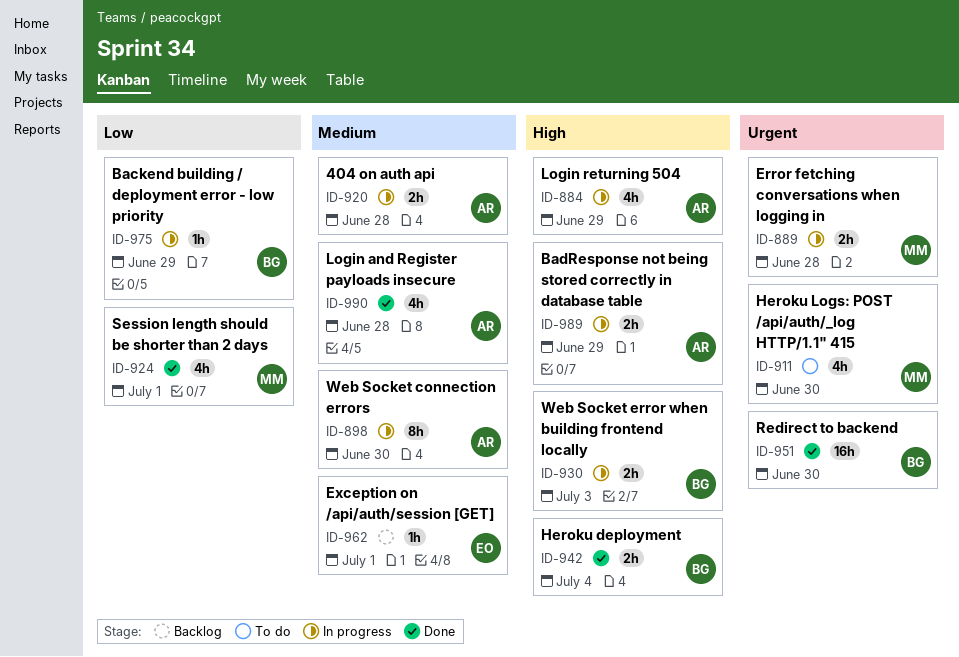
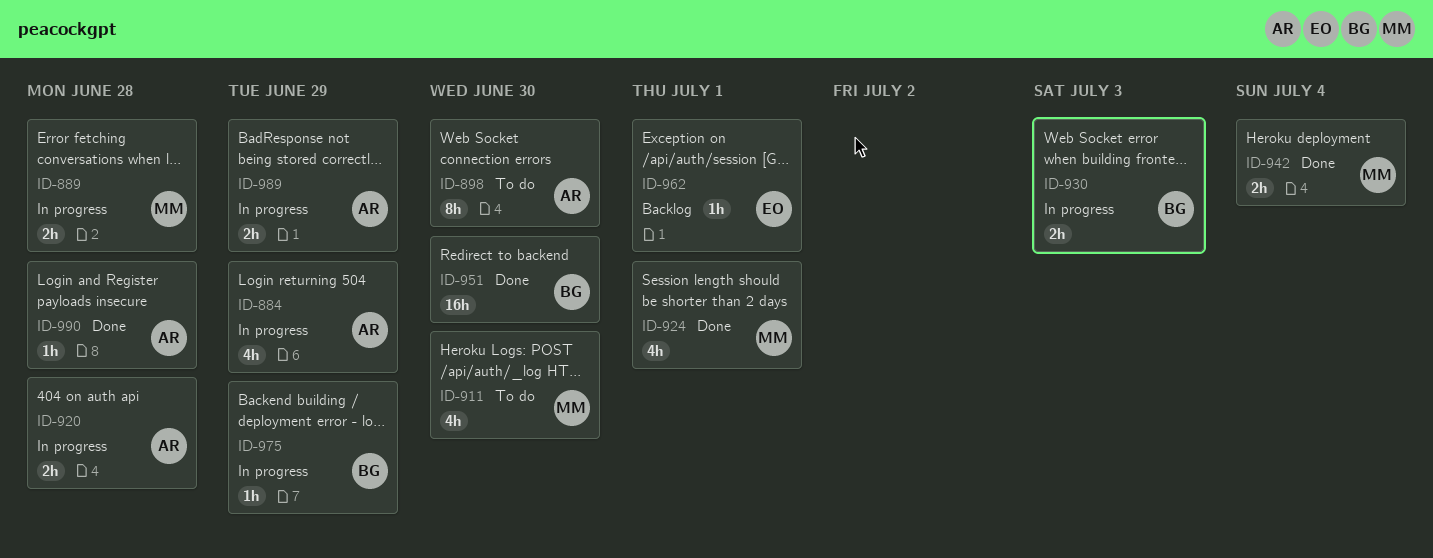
ID-898, status: In progress -> To do
ID-942, owner: BG -> MM
ID-990, estimate: 4h -> 1h

